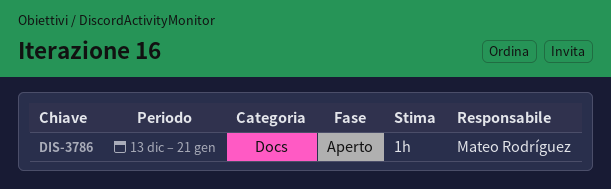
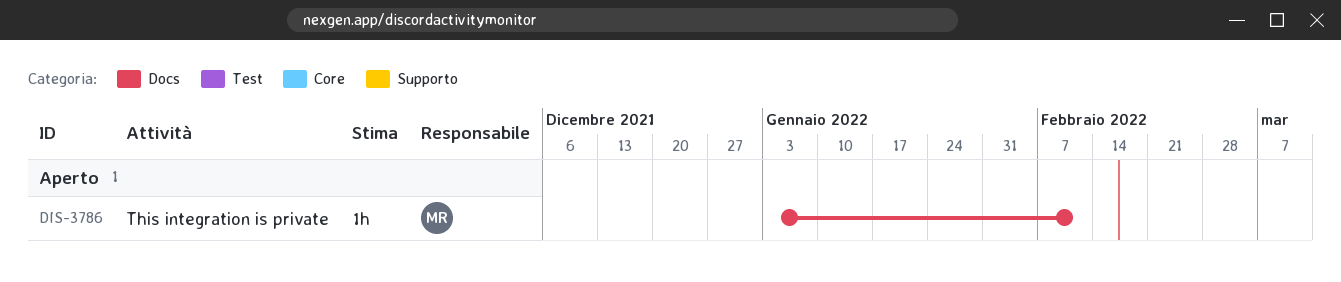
DIS-3786, start: Dec 13 -> Jan 3
DIS-3786, due: Jan 21 -> Feb 11

